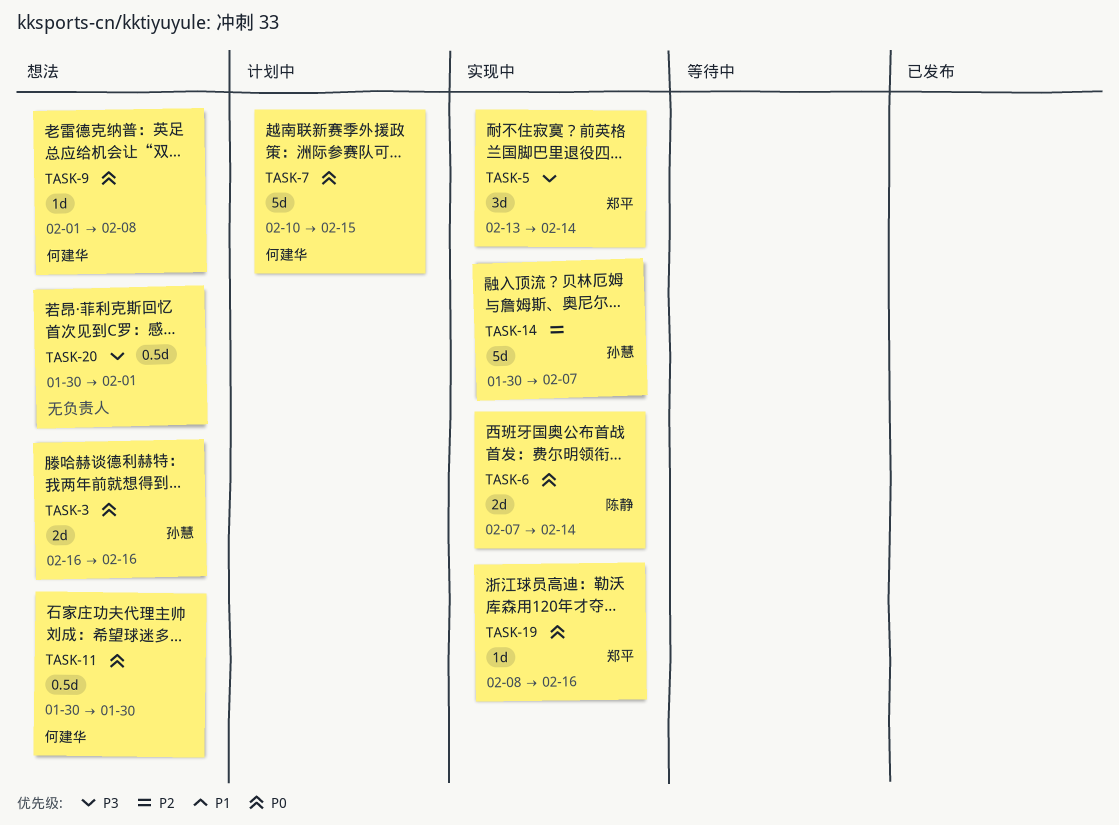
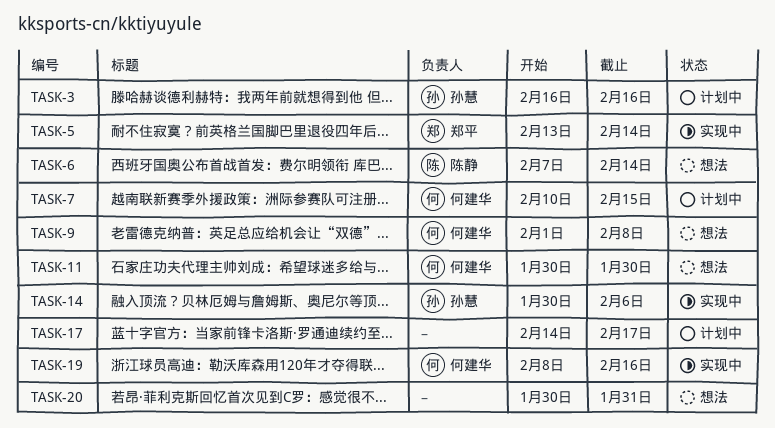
TASK-3, status: 想法 -> 计划中
TASK-6, status: 实现中 -> 想法
TASK-14, due: Feb 7 -> Feb 6
TASK-17: none -> present
TASK-19, owner: 郑平 -> 何建华
TASK-20, due: Feb 1 -> Jan 31

